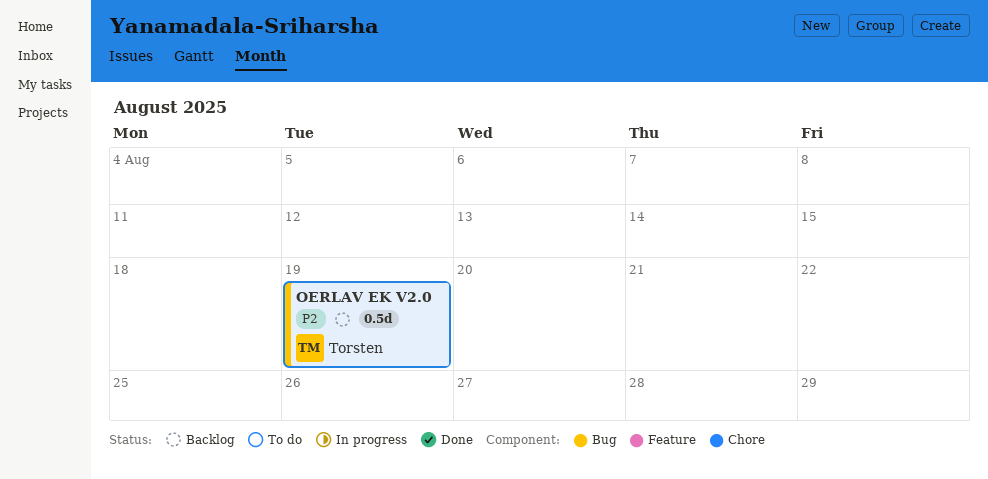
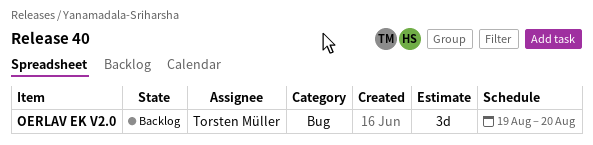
OERLAV EK V2.0, estimate: 0.5d -> 3d
OERLAV EK V2.0, due: Aug 19 -> Aug 20

